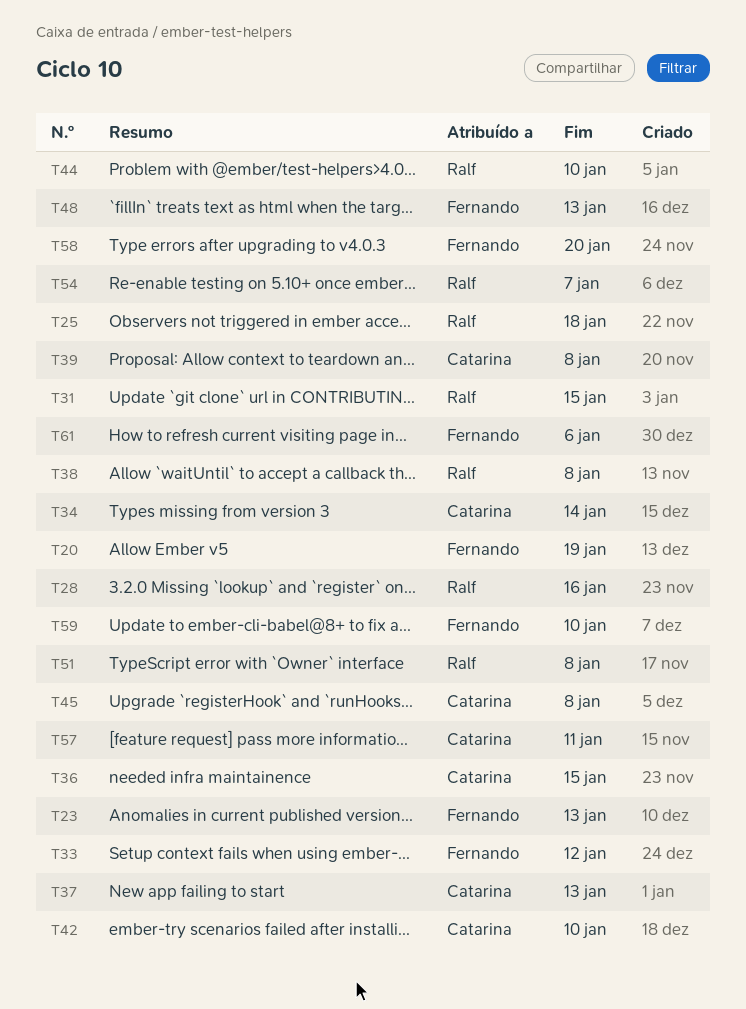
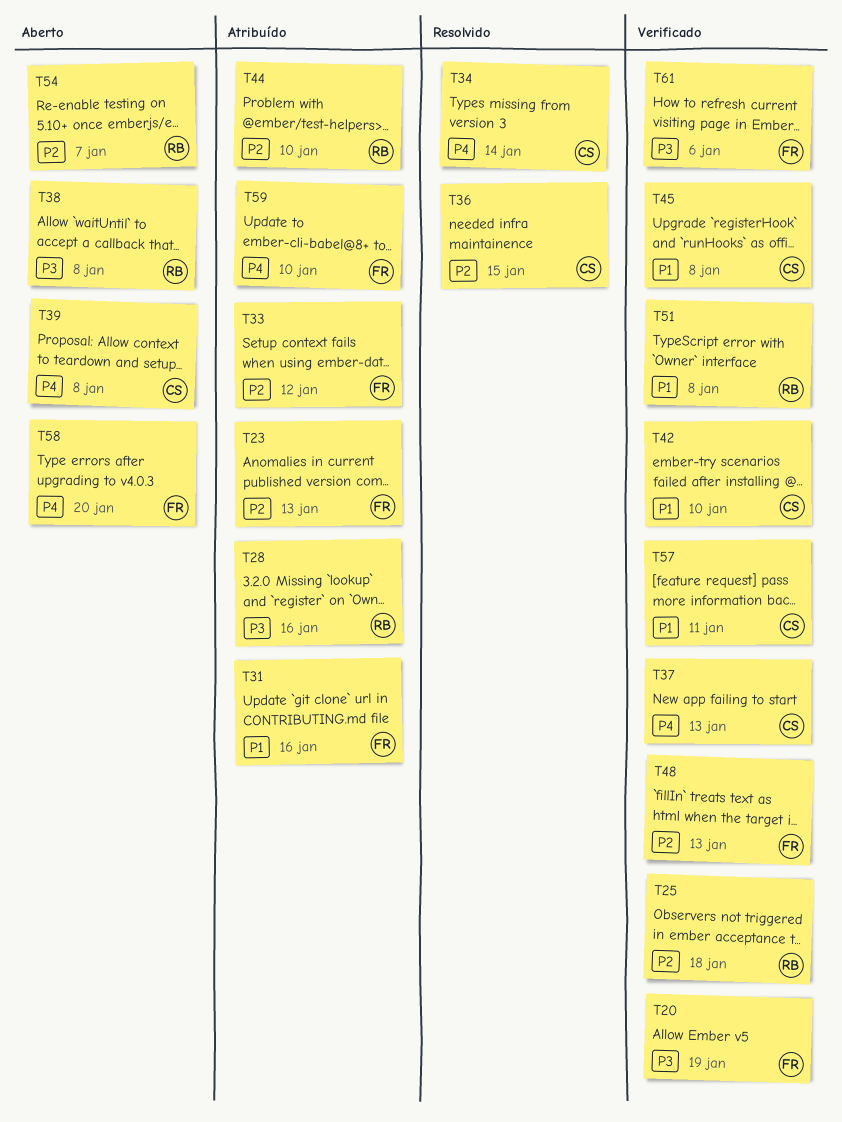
T31, owner: Ralf -> Fernando
T31, due: Jan 15 -> Jan 16

